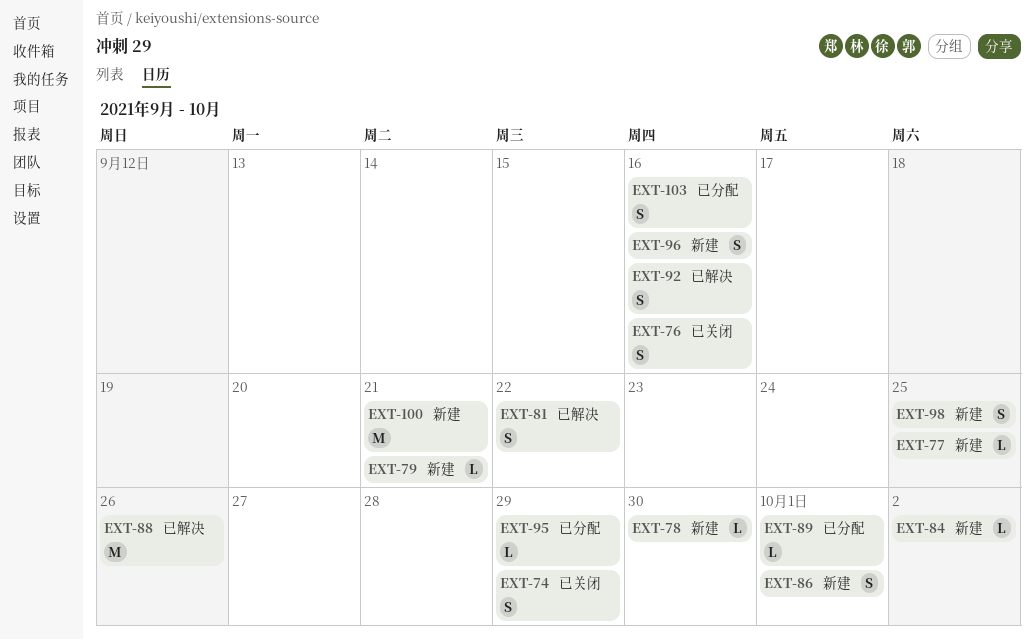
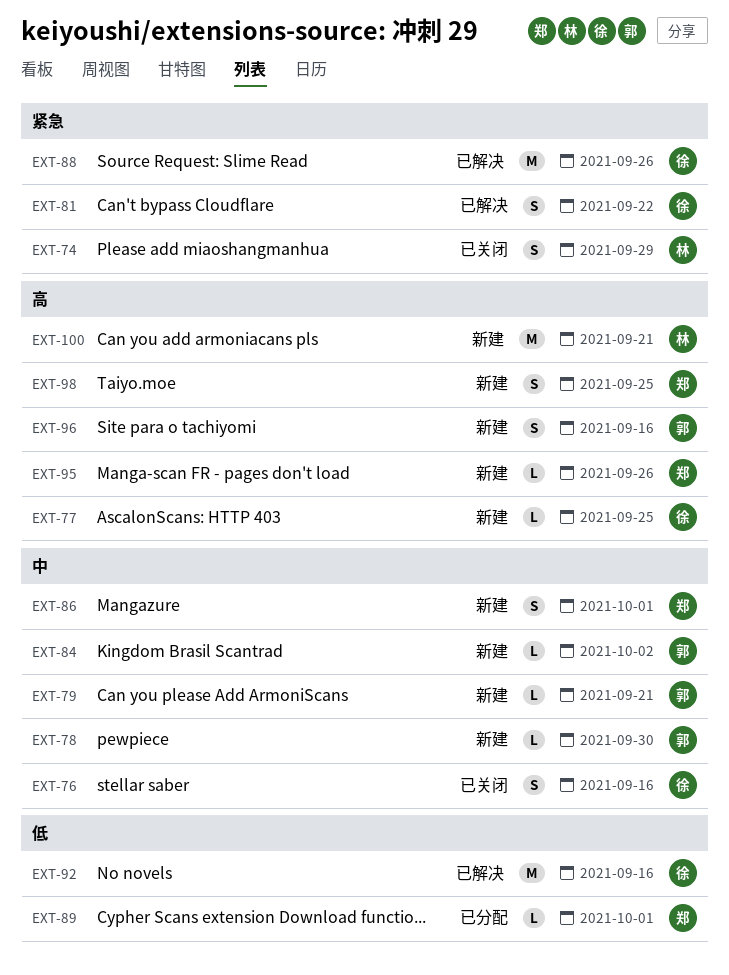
EXT-92, estimate: S -> M
EXT-95, status: 已分配 -> 新建
EXT-95, due: Sep 29 -> Sep 26
EXT-103: present -> none

